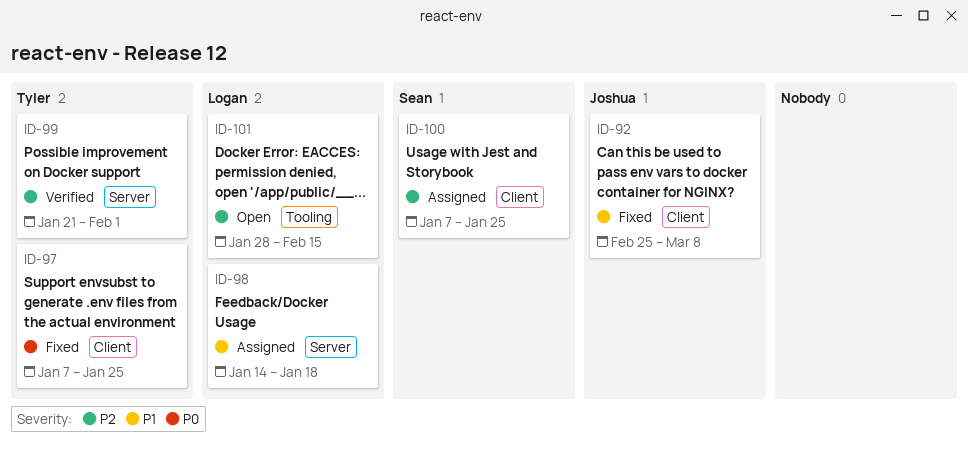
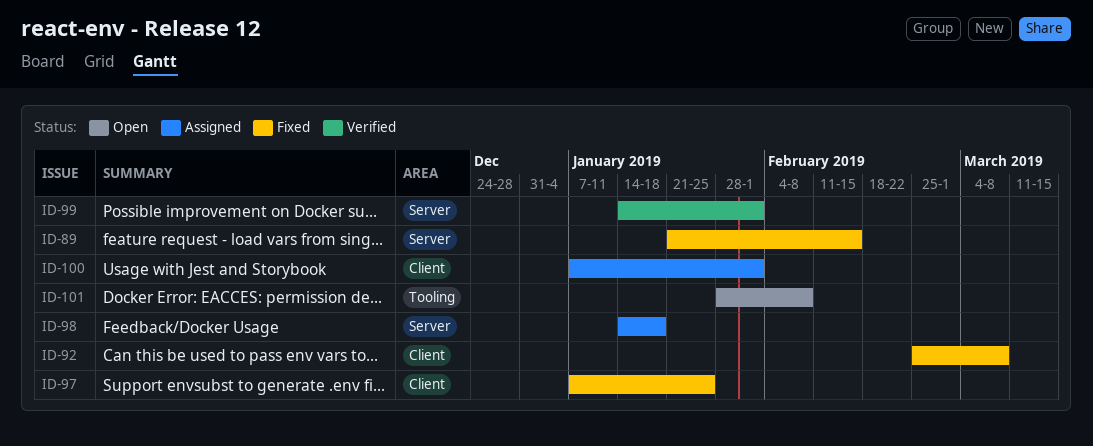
ID-89: none -> present
ID-99, start: Jan 21 -> Jan 14
ID-100, due: Jan 25 -> Feb 1
ID-101, due: Feb 15 -> Feb 8

